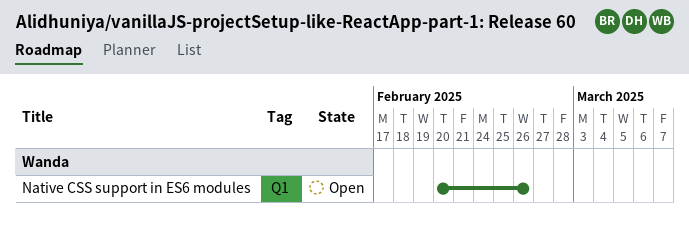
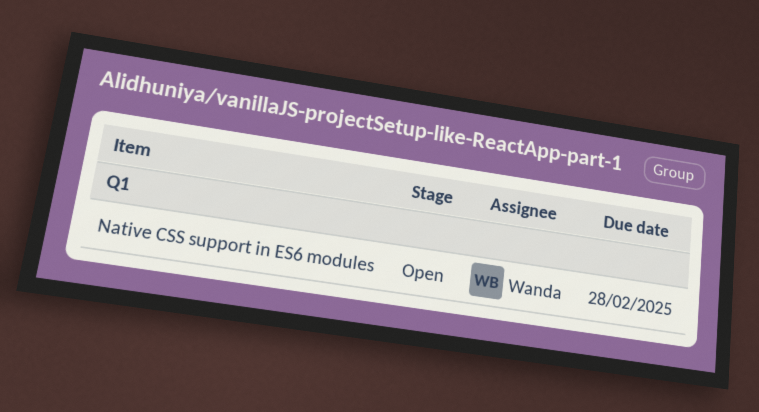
Native CSS support in ES6 modules, due: Feb 26 -> Feb 28

